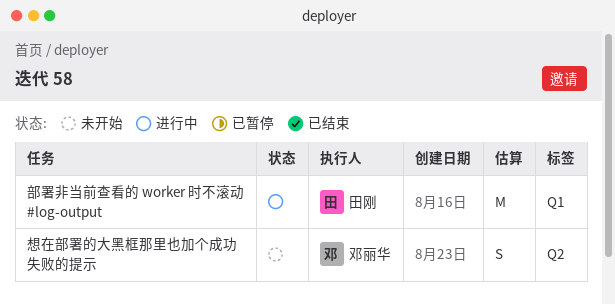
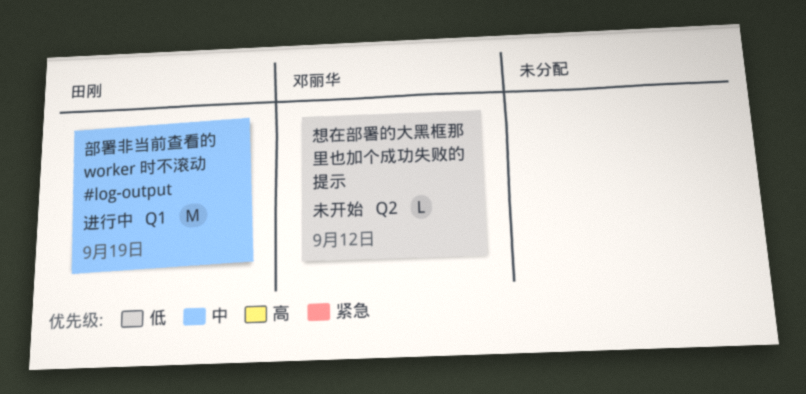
想在部署的大黑框那里也加个成功失败的提示, estimate: S -> L

